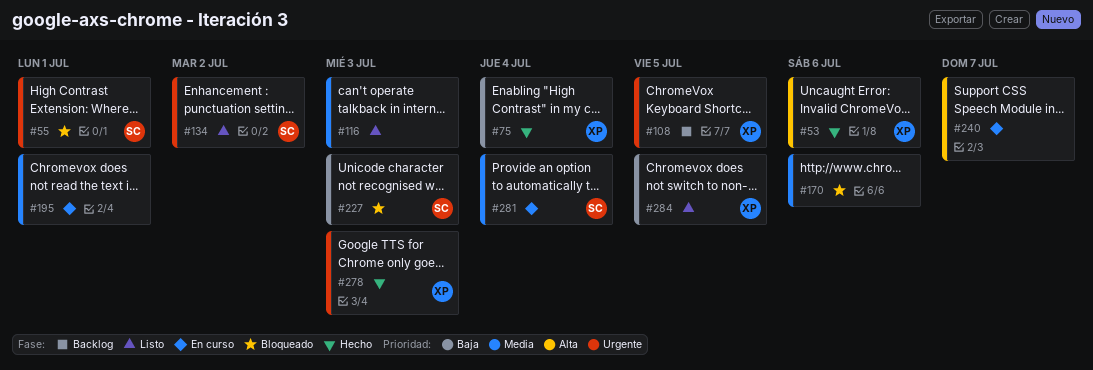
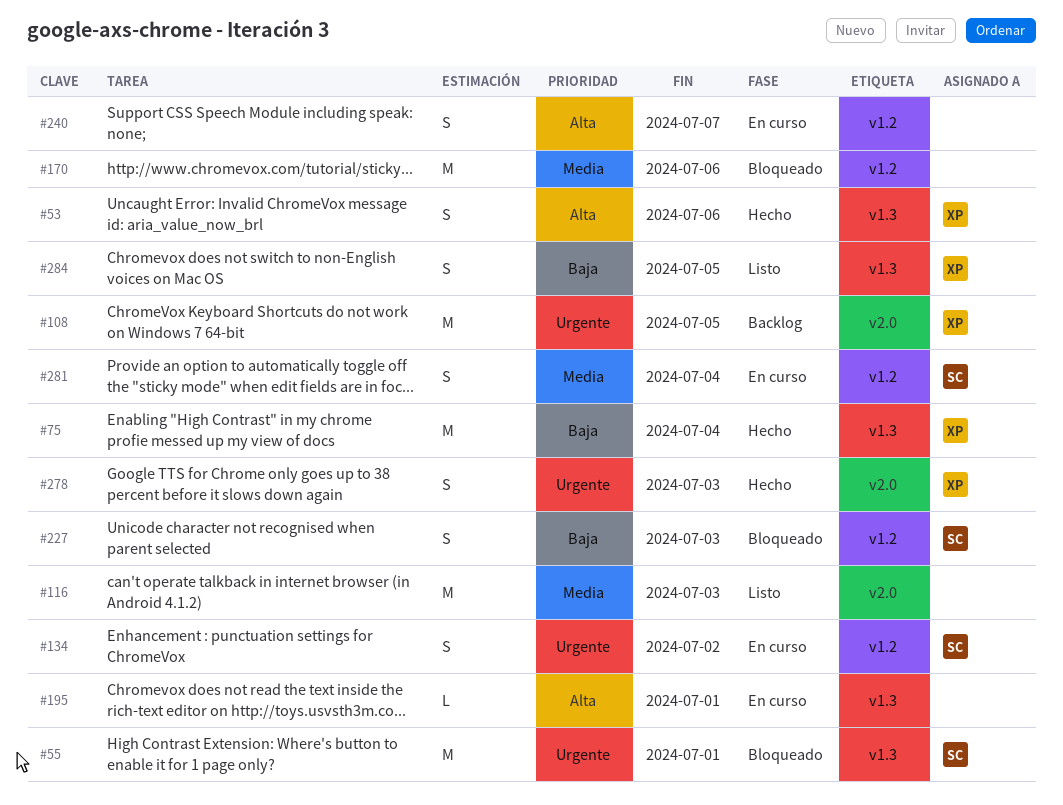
#134, status: Listo -> En curso
#195, priority: Media -> Alta

